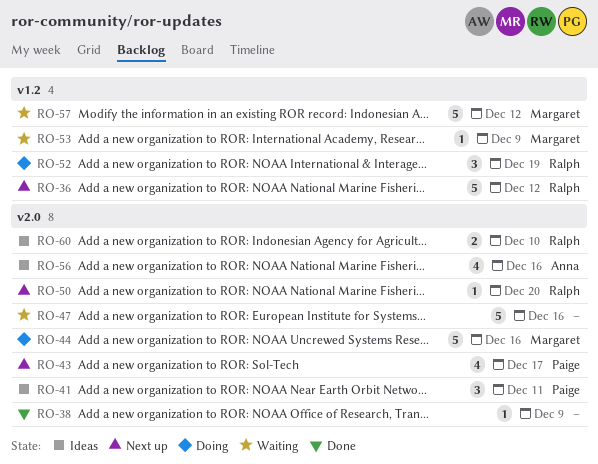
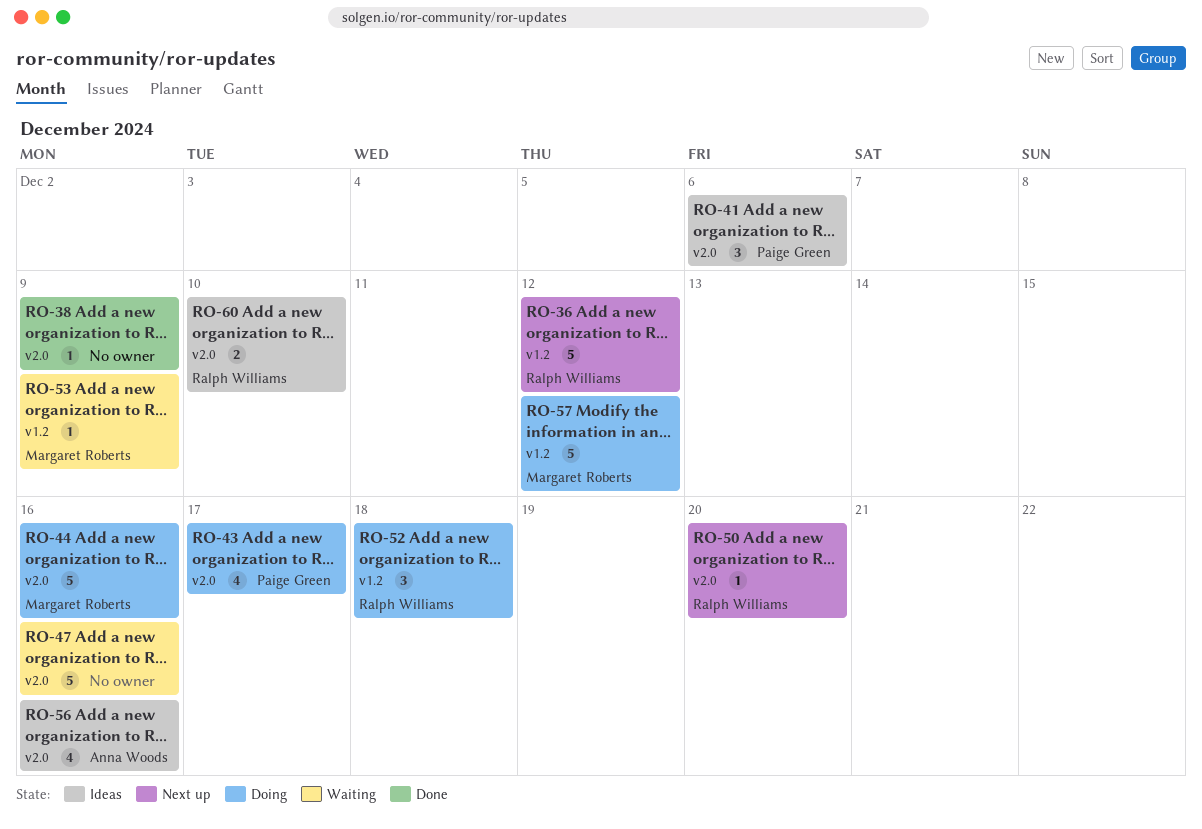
RO-41, due: Dec 11 -> Dec 6
RO-43, status: Next up -> Doing
RO-52, due: Dec 19 -> Dec 18
RO-57, status: Waiting -> Doing

